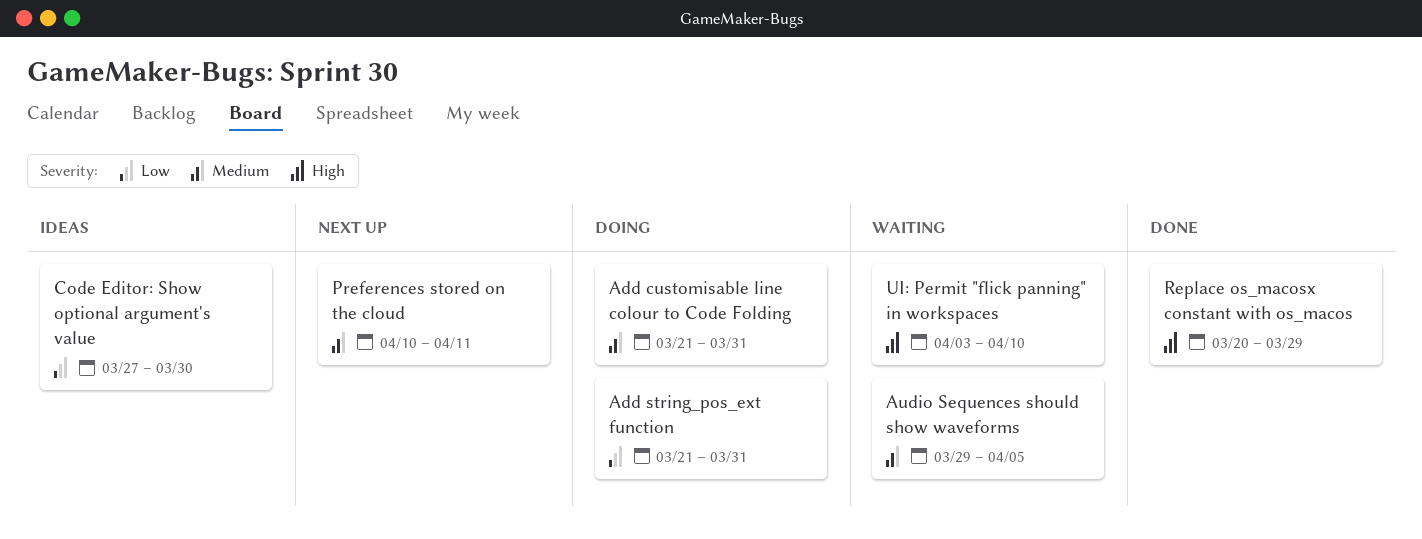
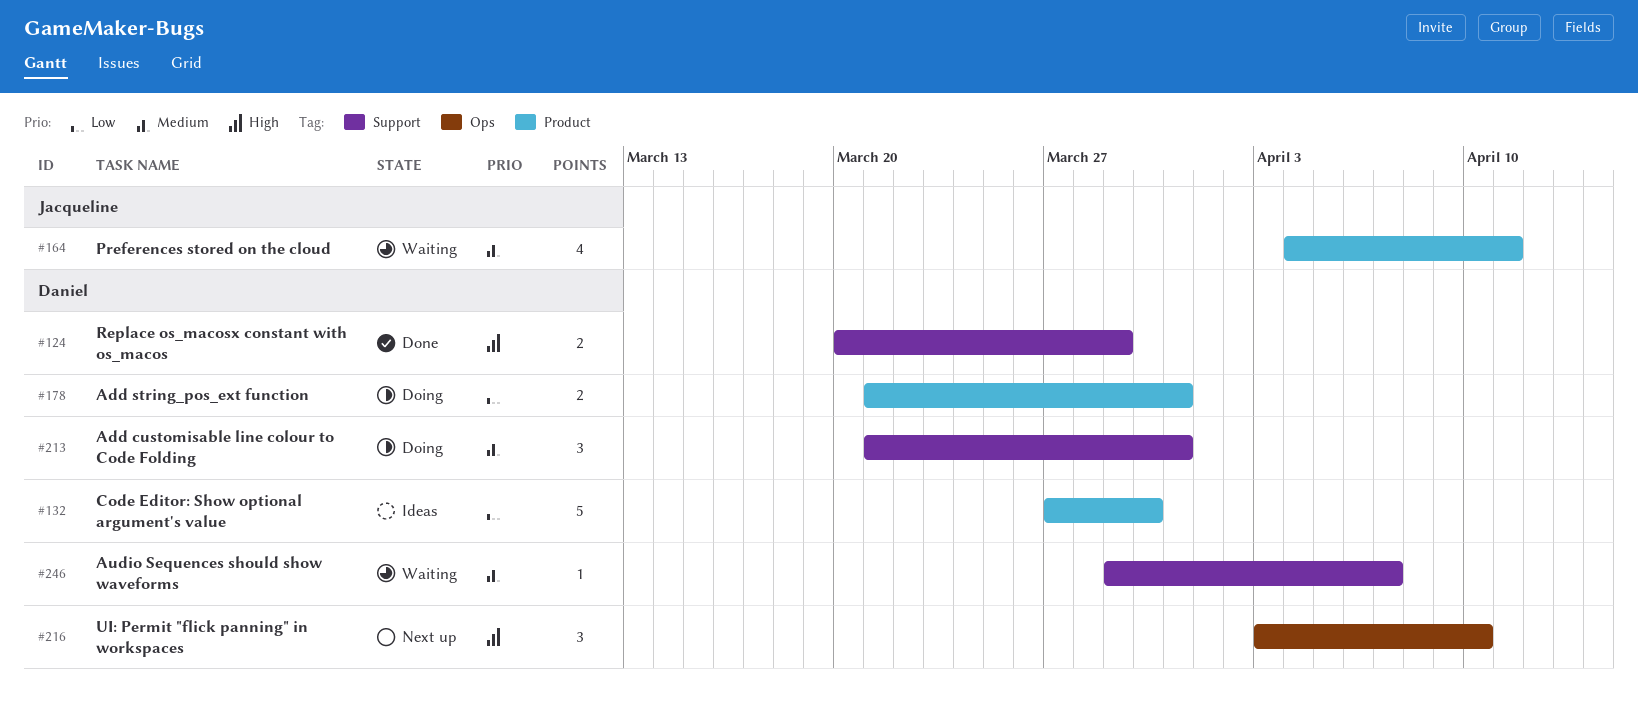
Audio Sequences should show waveforms, due: Apr 5 -> Apr 7
Preferences stored on the cloud, status: Next up -> Waiting
Preferences stored on the cloud, start: Apr 10 -> Apr 4
UI: Permit "flick panning" in workspaces, status: Waiting -> Next up

